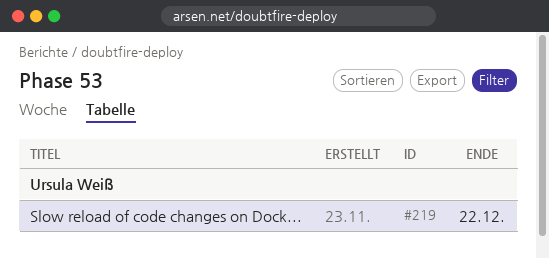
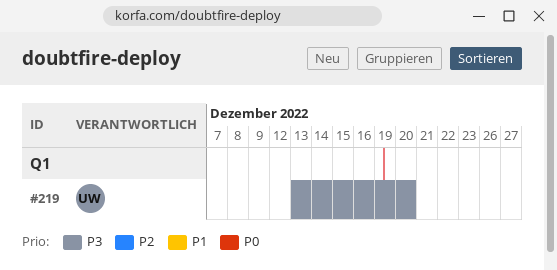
#219, due: Dec 22 -> Dec 20

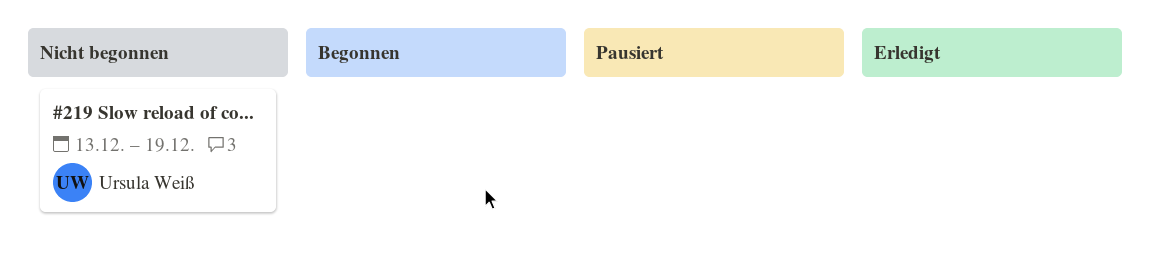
#219, due: Dec 20 -> Dec 19

